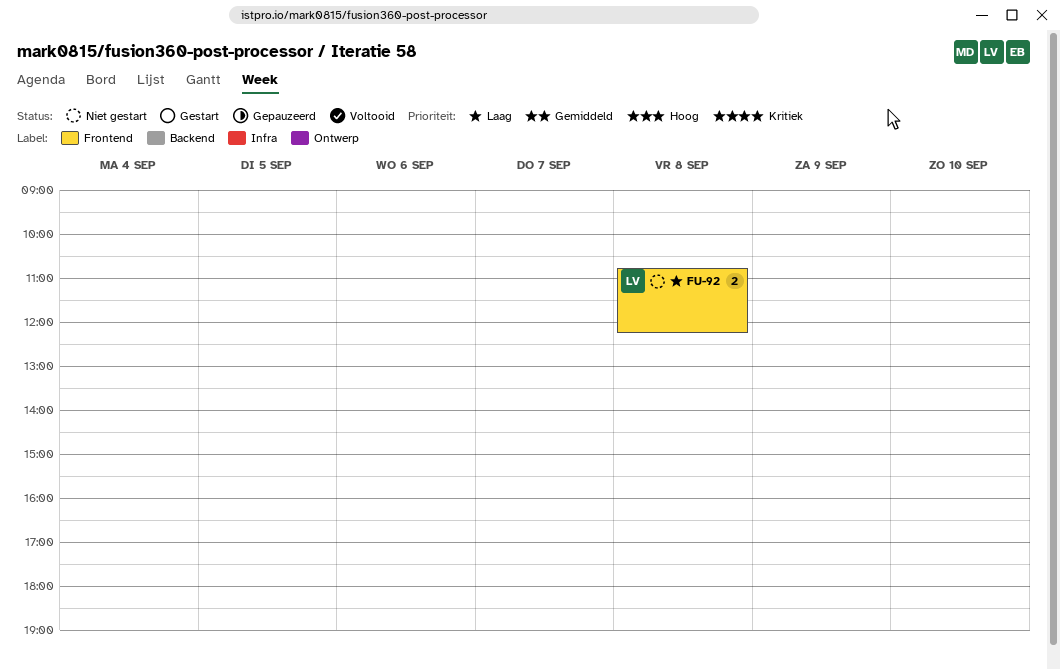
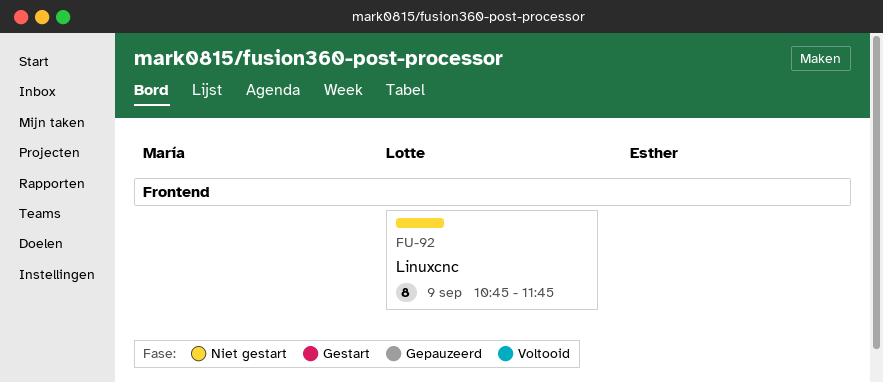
FU-92, estimate: 2 -> 8
FU-92, day: Sep 8 -> Sep 9
FU-92, ends: 12:15 -> 11:45

